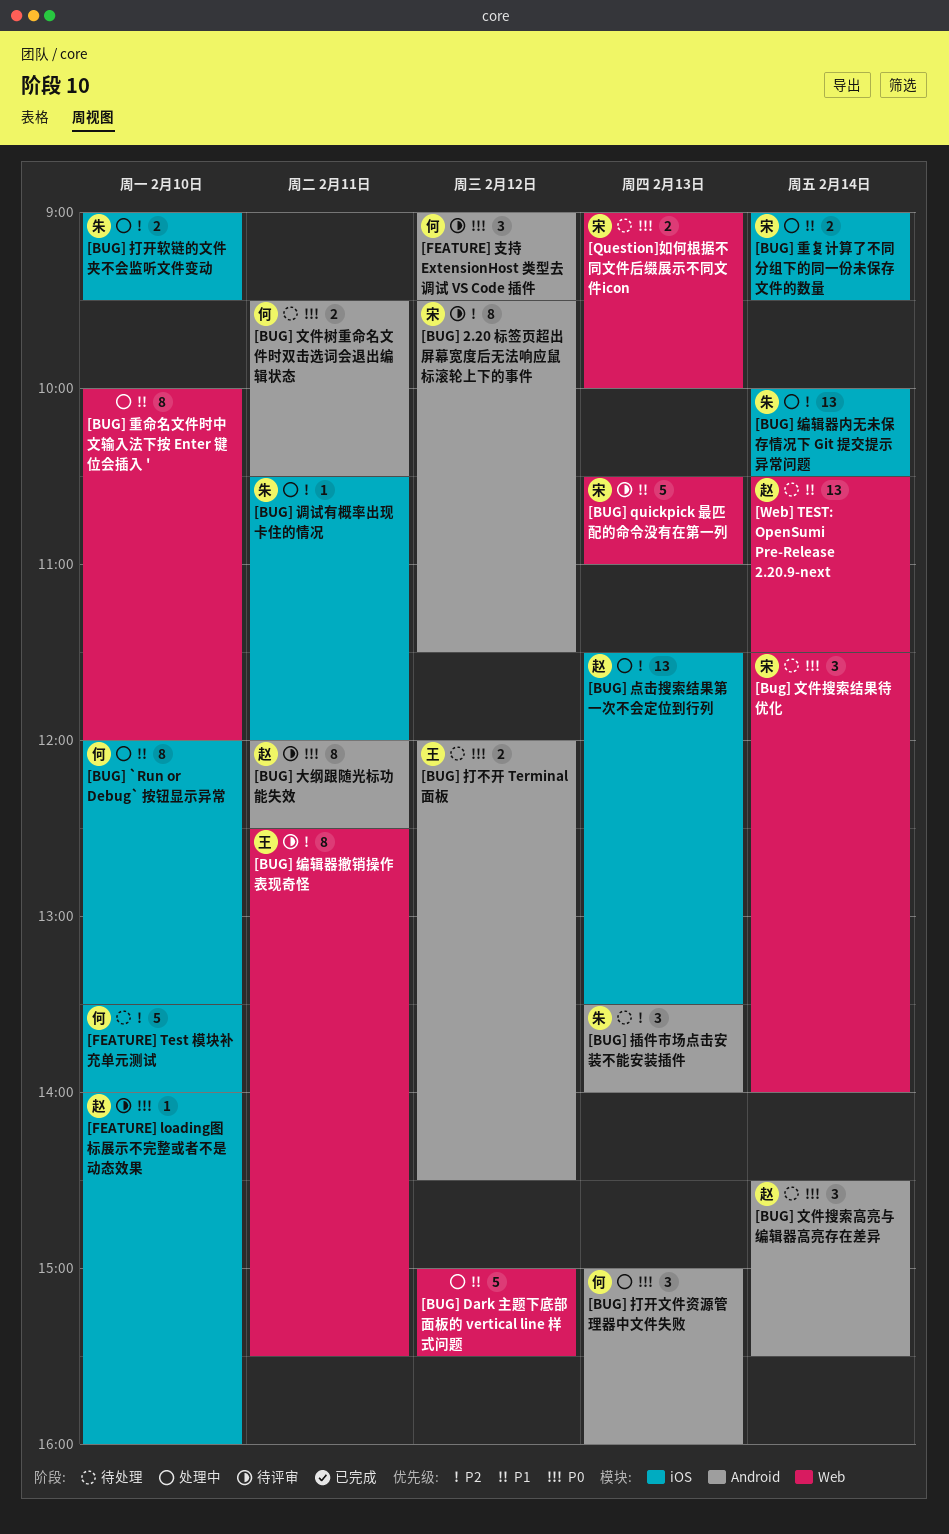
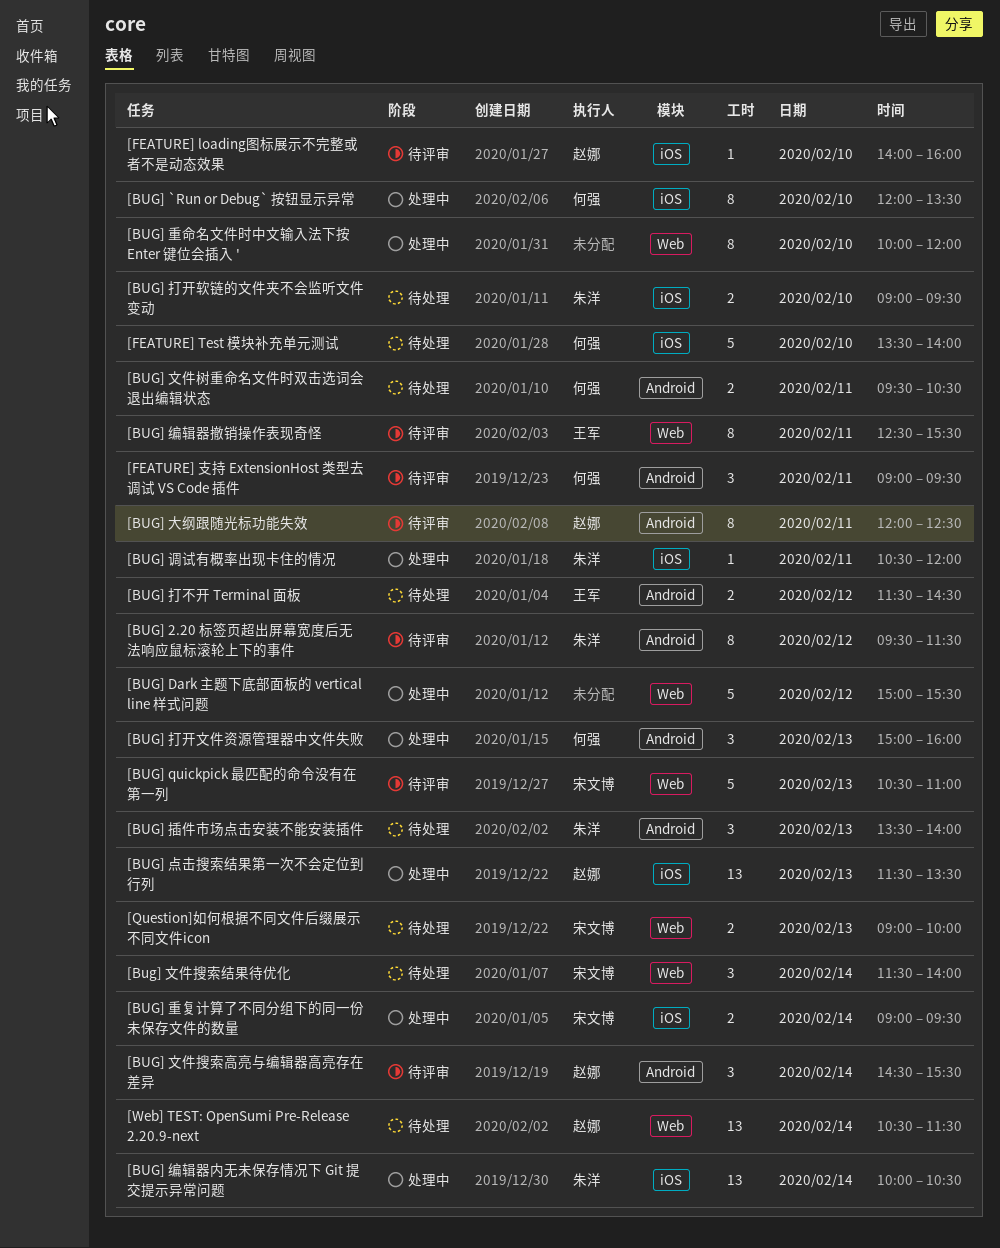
[BUG] 2.20 标签页超出屏幕宽度后无法响应鼠标滚轮上下的事件, owner: 宋文博 -> 朱洋
[BUG] 打不开 Terminal 面板, begins: 12:00 -> 11:30
[BUG] 打开软链的文件夹不会监听文件变动, status: 处理中 -> 待处理
[BUG] 文件搜索高亮与编辑器高亮存在差异, status: 待处理 -> 待评审
[FEATURE] 支持 ExtensionHost 类型去调试 VS Code 插件, day: Feb 12 -> Feb 11

